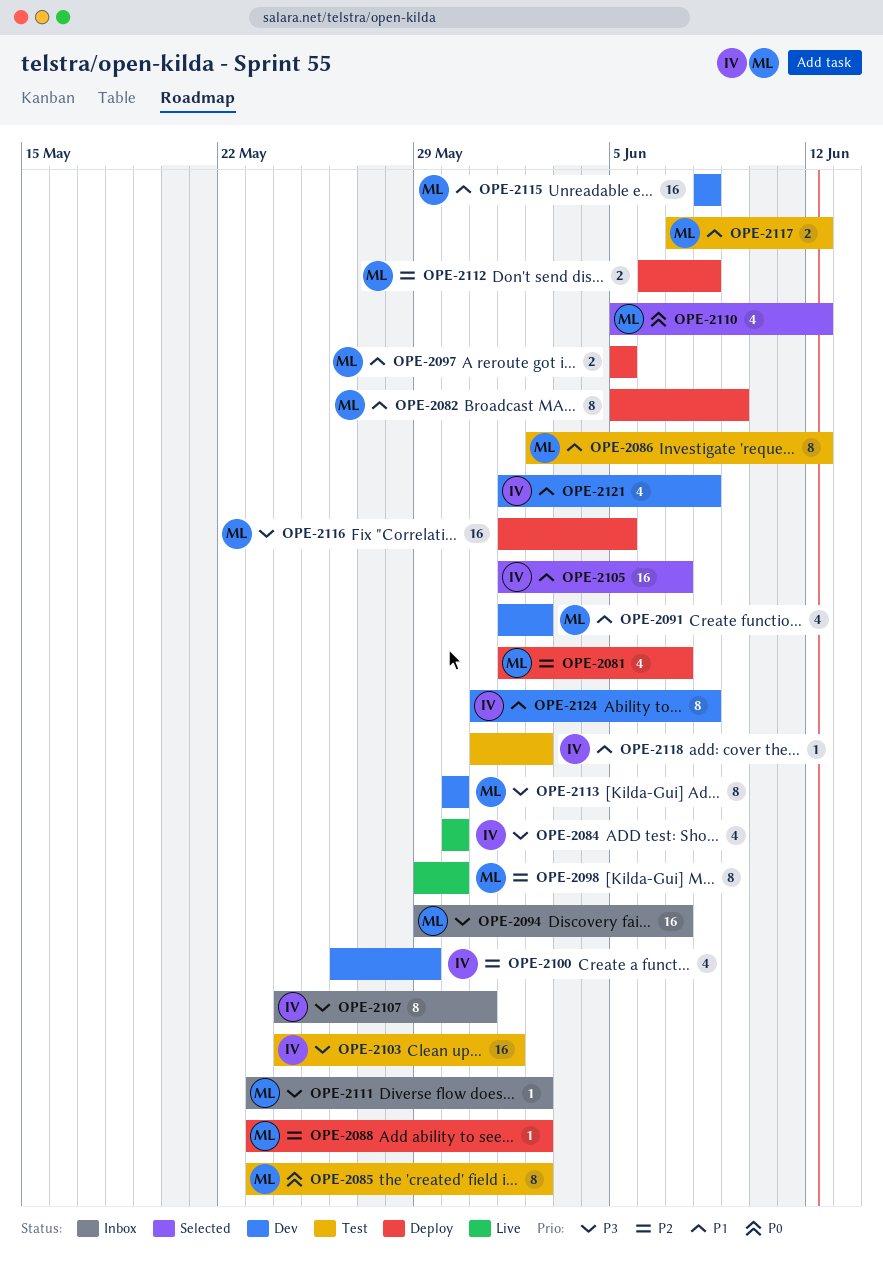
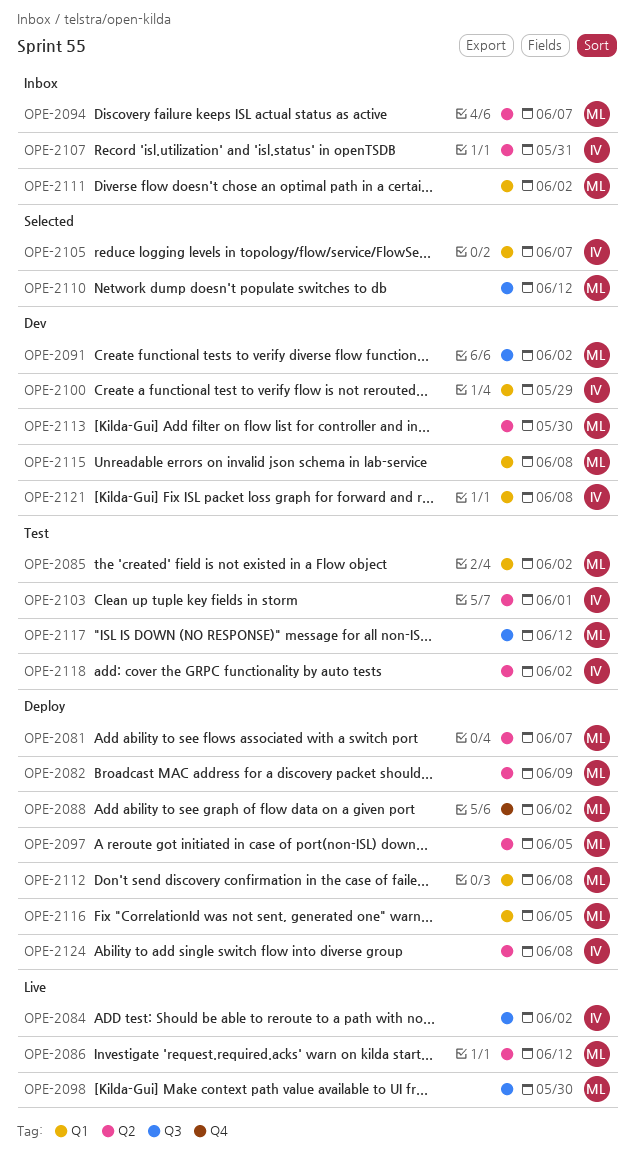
OPE-2084, due: May 30 -> Jun 2
OPE-2086, status: Test -> Live
OPE-2124, status: Dev -> Deploy

